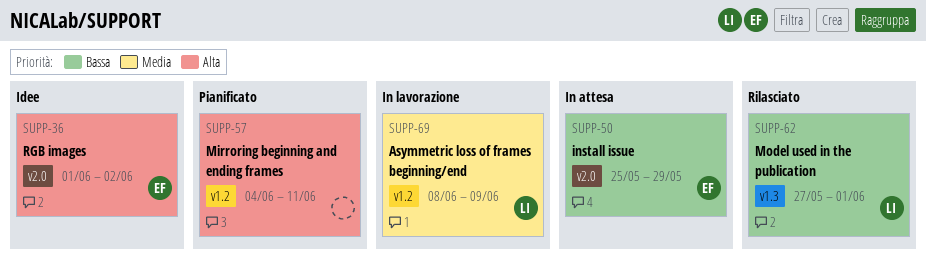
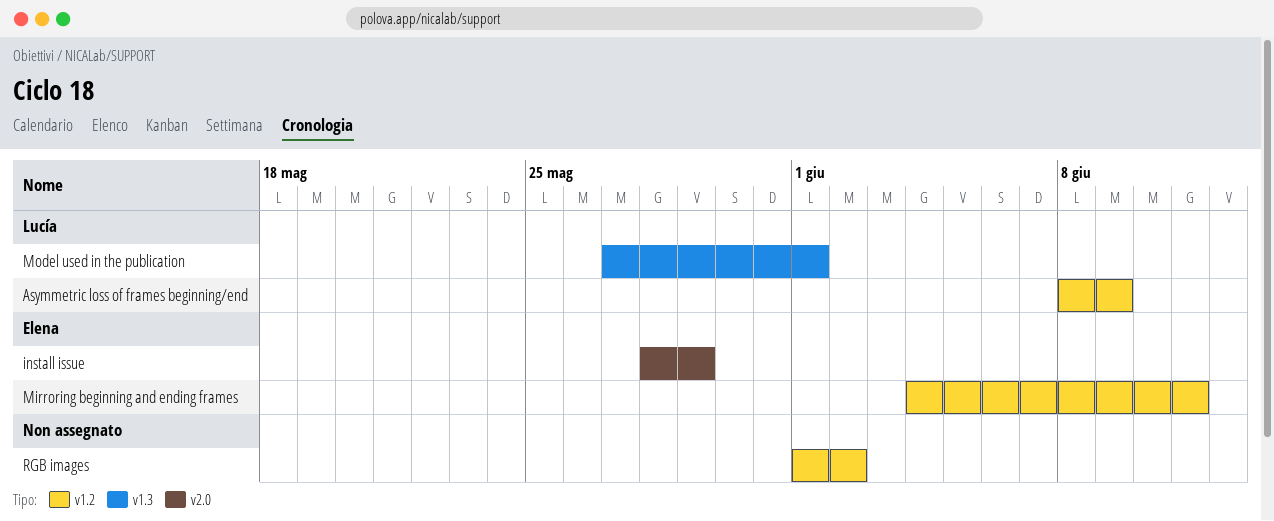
install issue, start: May 25 -> May 28
Mirroring beginning and ending frames, owner: none -> Elena
RGB images, owner: Elena -> none
RGB images, label: v2.0 -> v1.2

